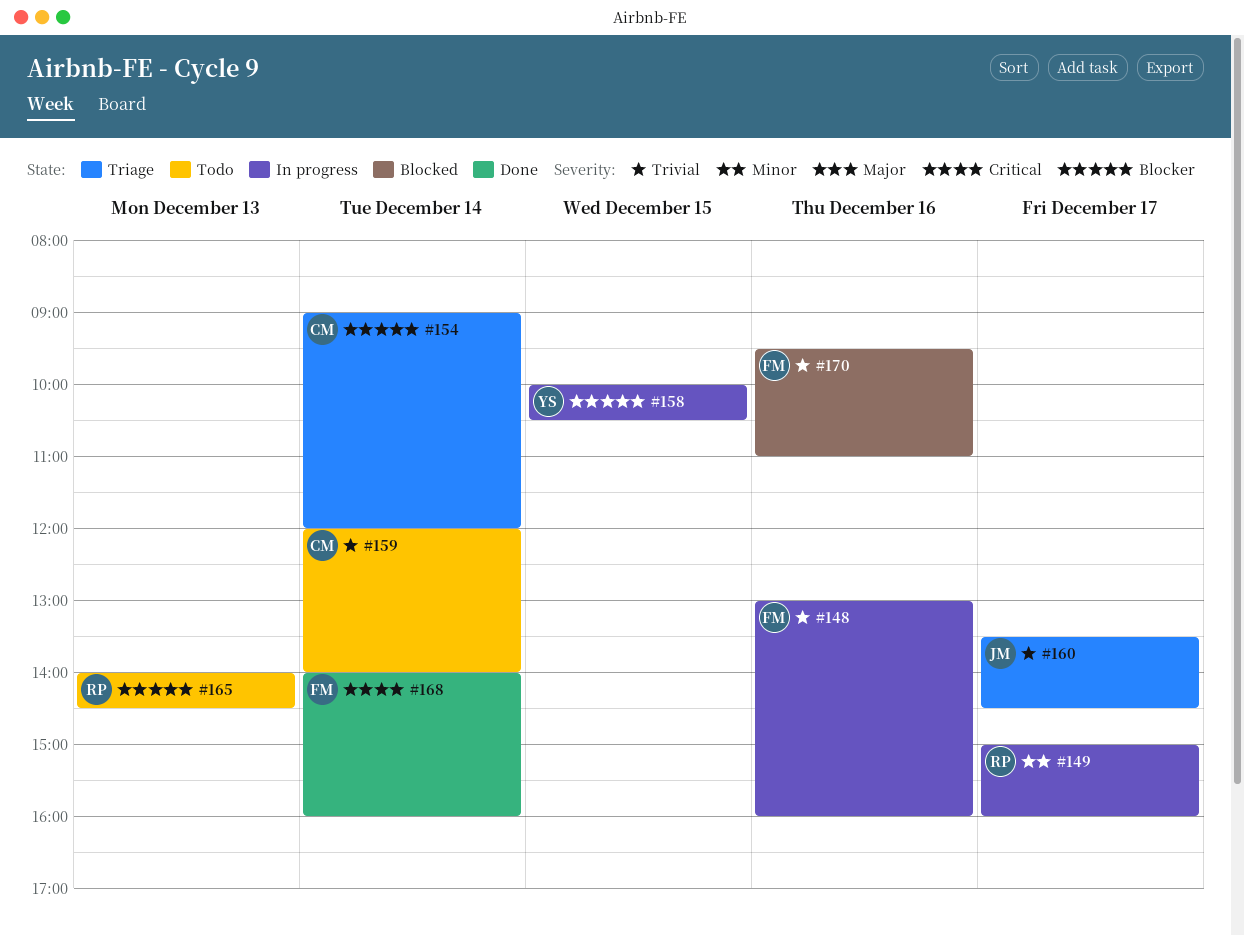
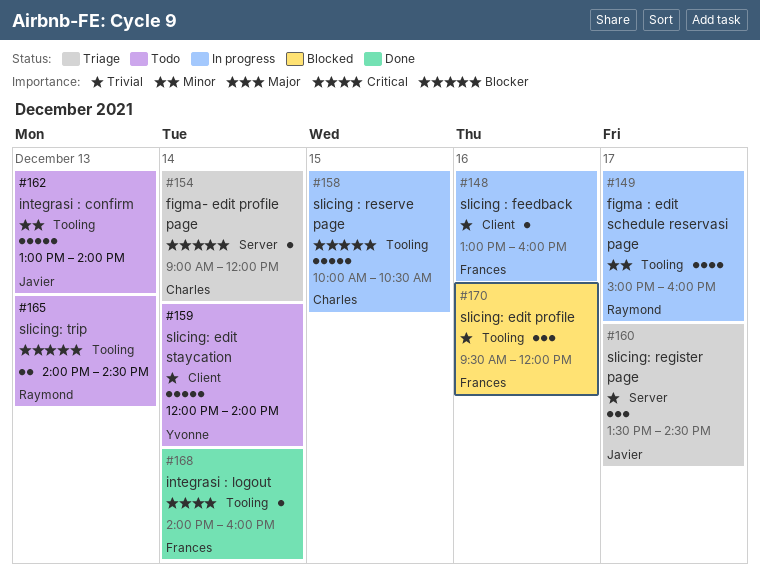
#158, owner: Yvonne -> Charles
#159, owner: Charles -> Yvonne
#162: none -> present
#170, ends: 11:00 -> 12:00

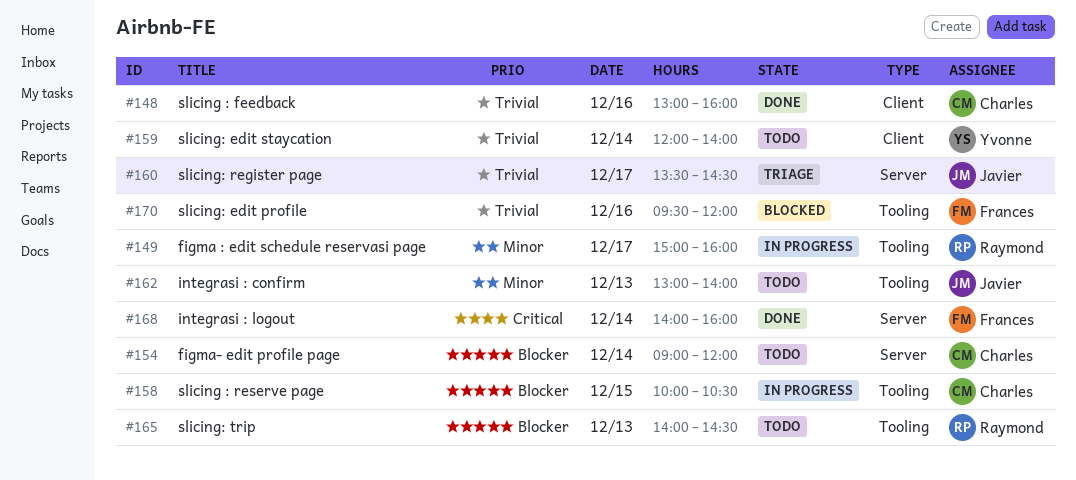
#148, status: In progress -> Done
#148, owner: Frances -> Charles
#154, status: Triage -> Todo
#168, label: Tooling -> Server

